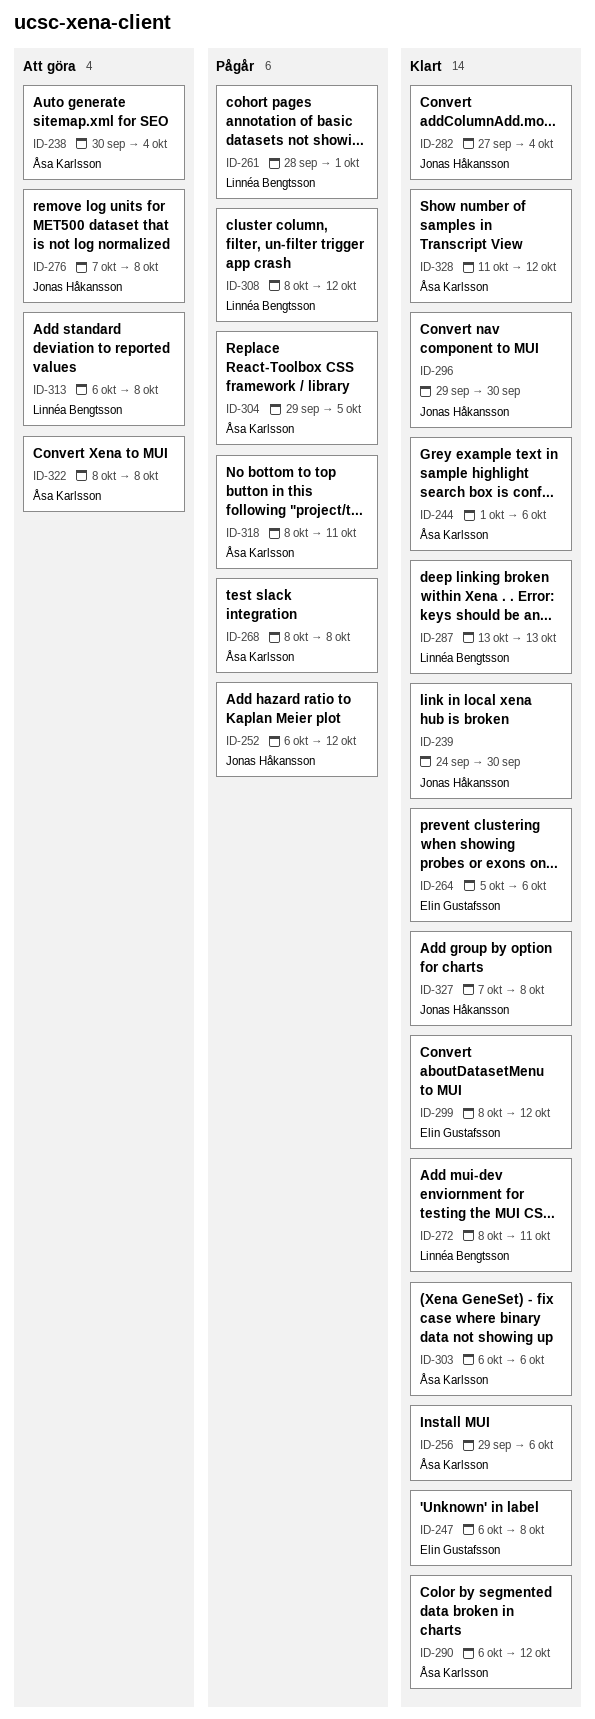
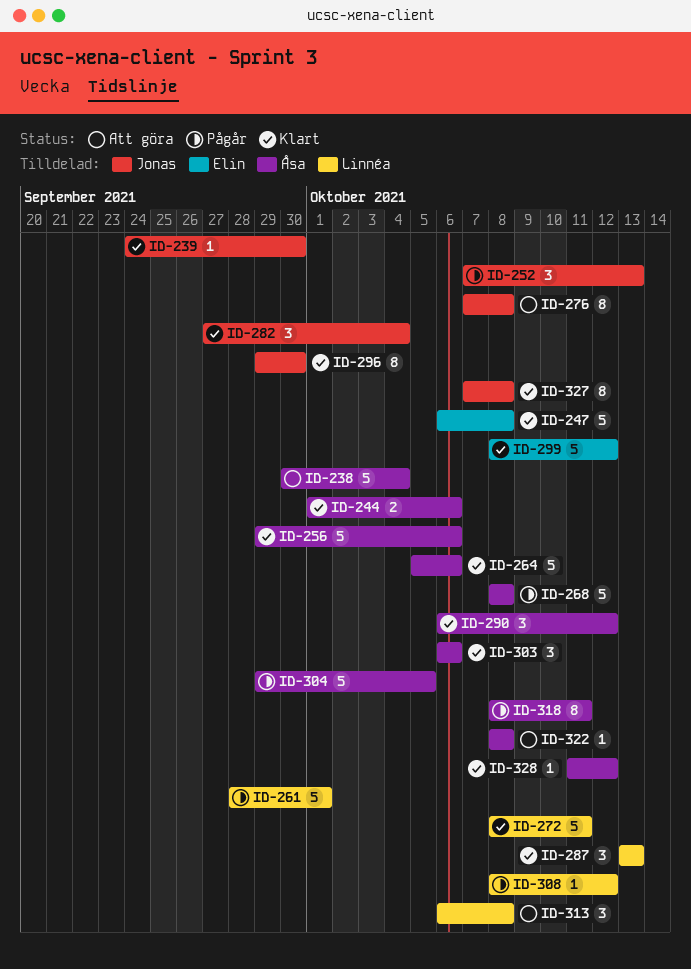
ID-252, start: Oct 6 -> Oct 7
ID-252, due: Oct 12 -> Oct 13
ID-264, owner: Elin Gustafsson -> Åsa Karlsson

